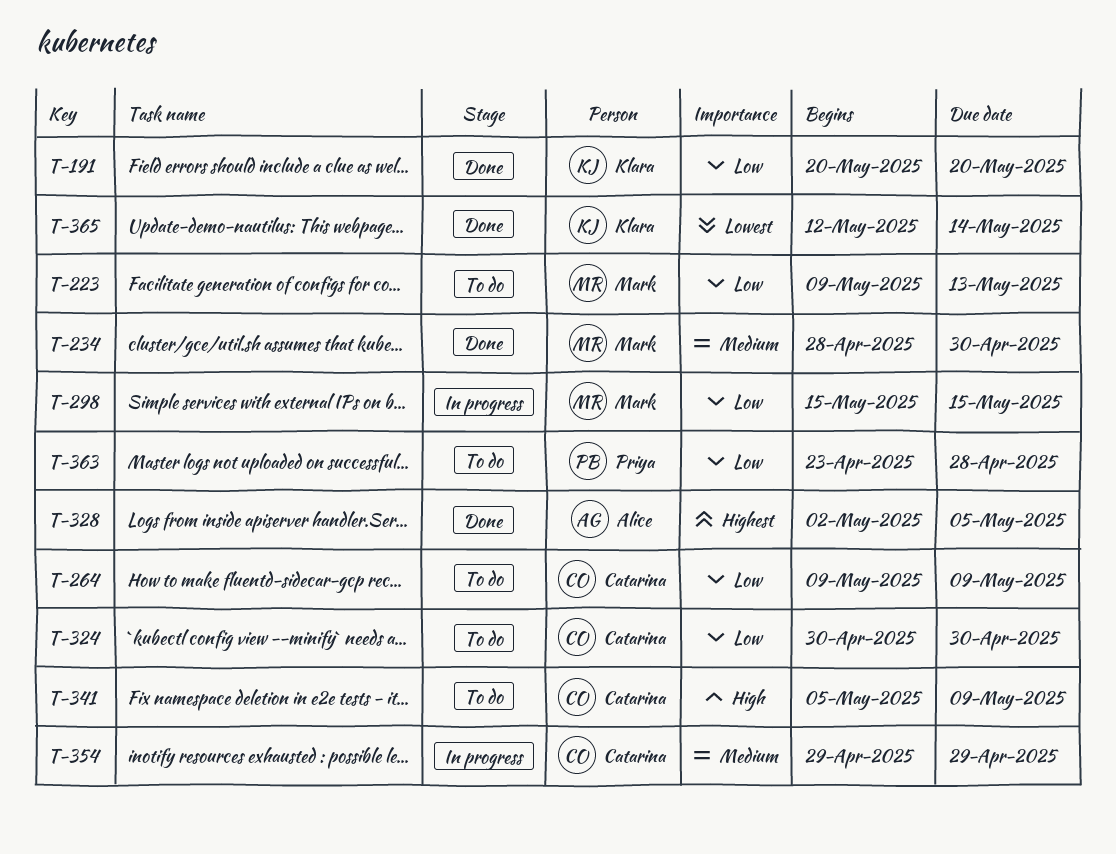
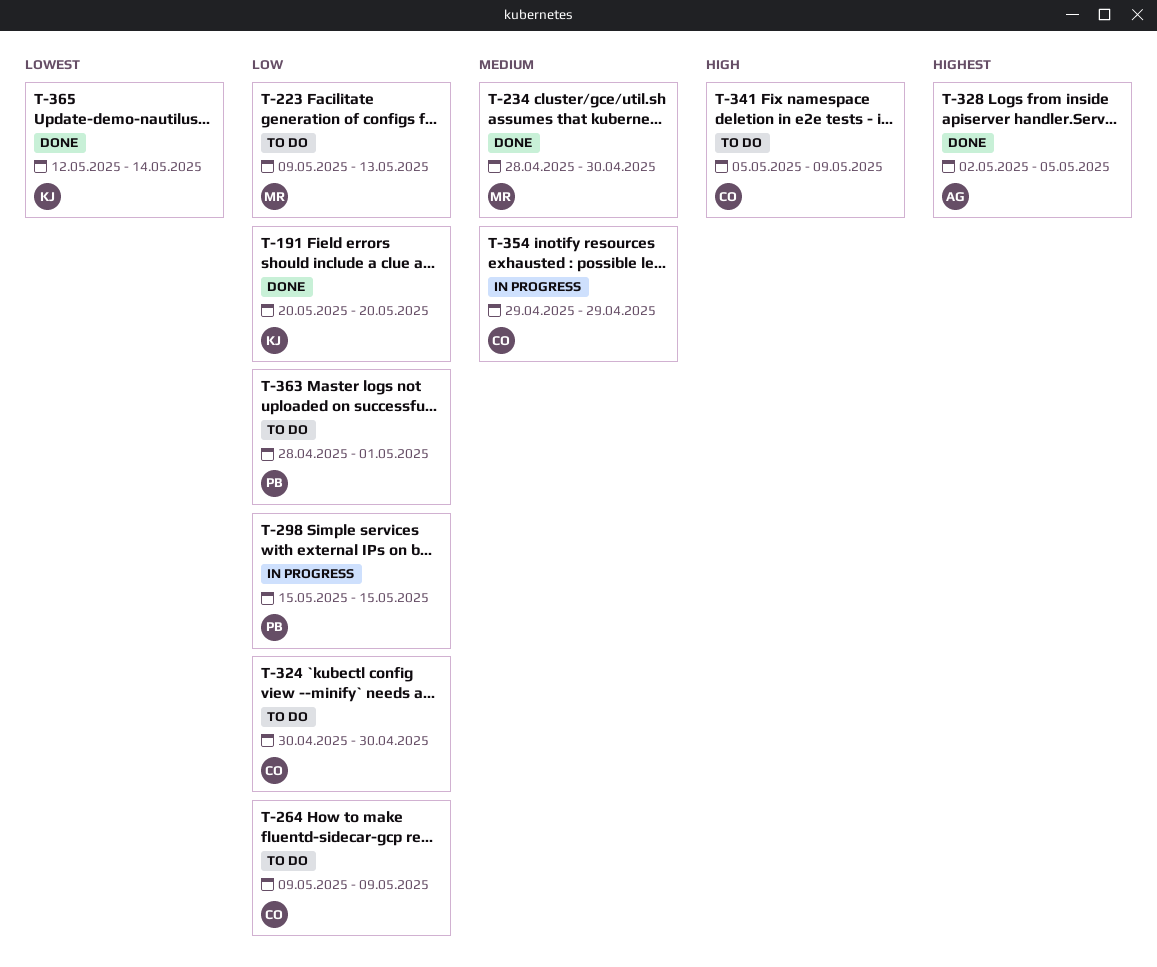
T-298, owner: Mark -> Priya
T-363, start: Apr 23 -> Apr 28
T-363, due: Apr 28 -> May 1

